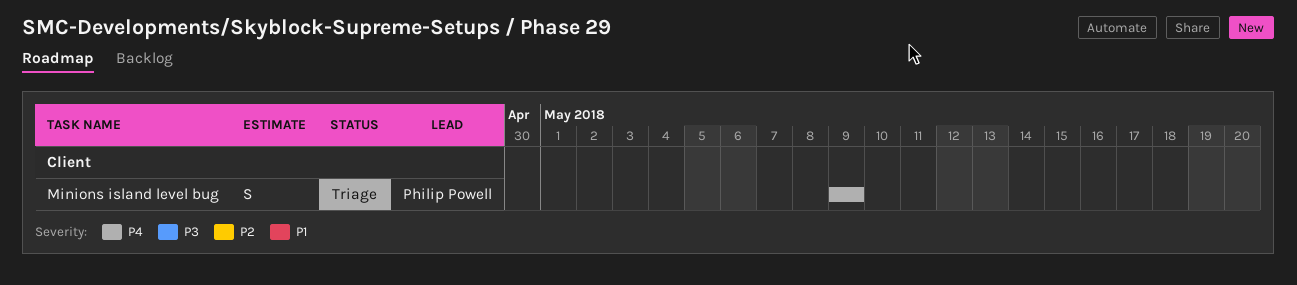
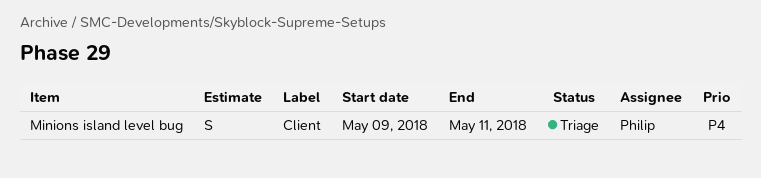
Minions island level bug, due: May 9 -> May 11

